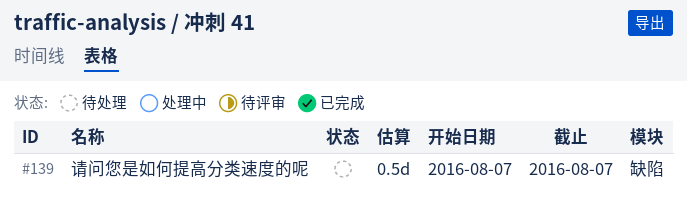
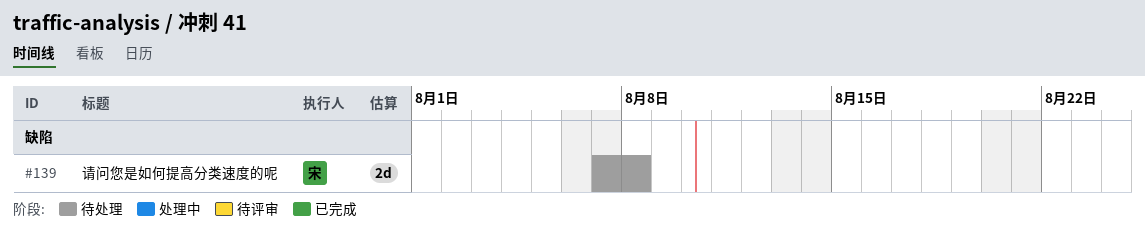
#139, estimate: 0.5d -> 2d
#139, due: Aug 7 -> Aug 8

